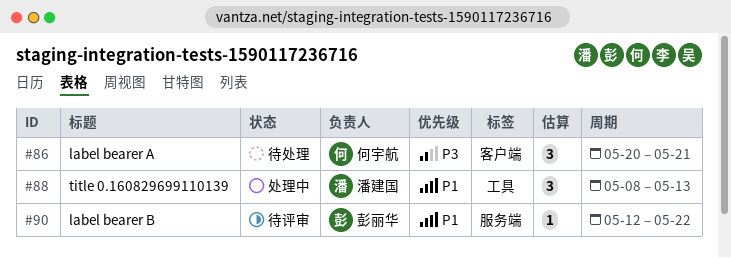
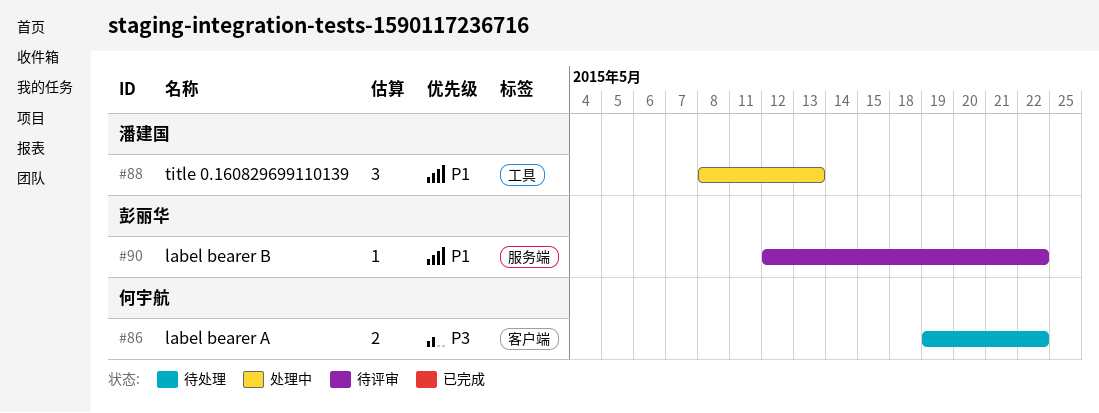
#86, estimate: 3 -> 2
#86, start: May 20 -> May 19
#86, due: May 21 -> May 22

